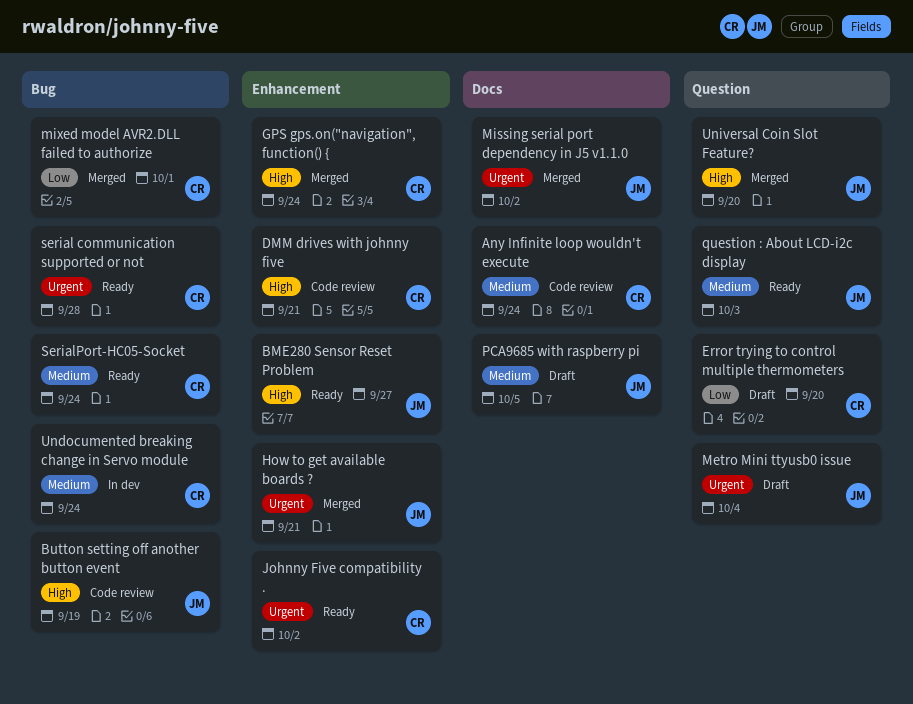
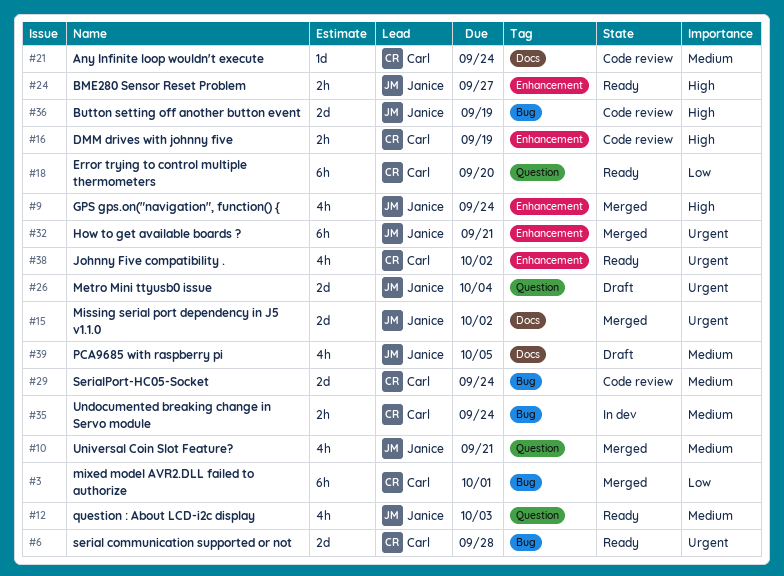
DMM drives with johnny five, due: Sep 21 -> Sep 19
Error trying to control multiple thermometers, status: Draft -> Ready
GPS gps.on("navigation", function() {, owner: Carl -> Janice
SerialPort-HC05-Socket, status: Ready -> Code review
Universal Coin Slot Feature?, priority: High -> Medium
Universal Coin Slot Feature?, due: Sep 20 -> Sep 21

